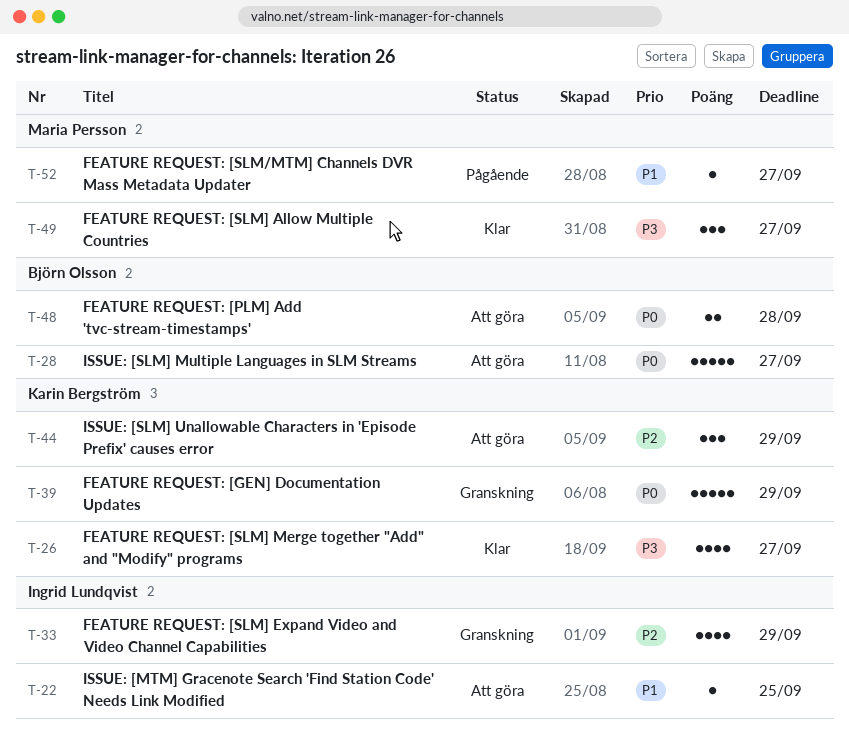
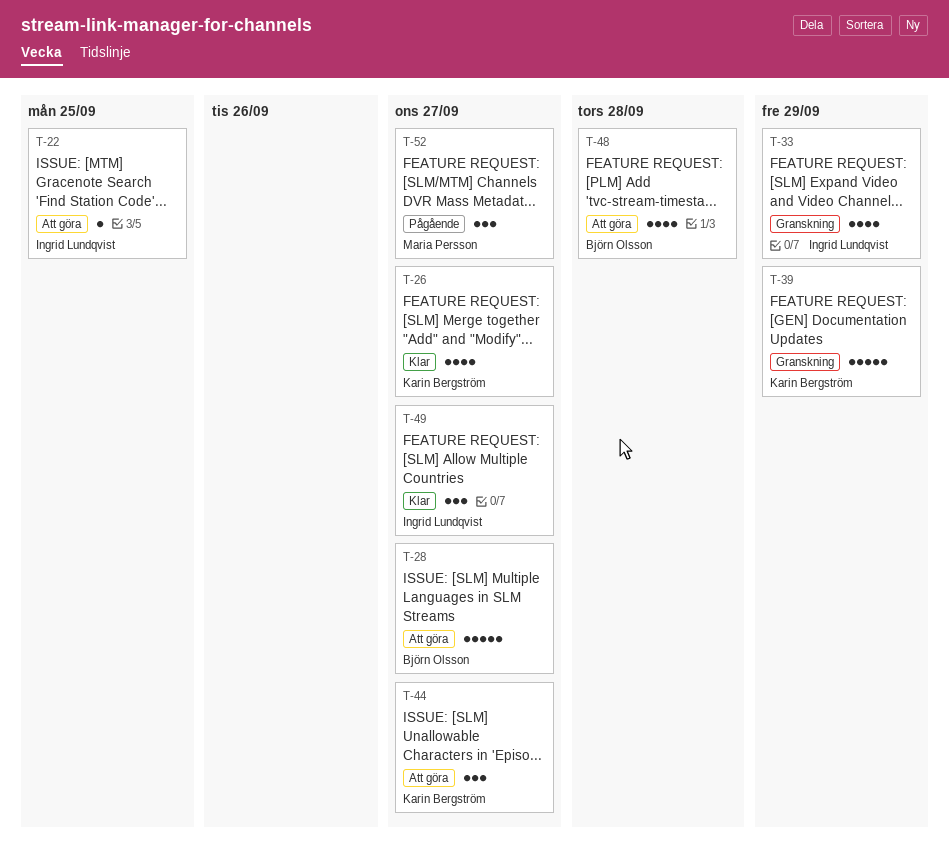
T-44, due: Sep 29 -> Sep 27
T-48, estimate: 2 -> 4
T-49, owner: Maria Persson -> Ingrid Lundqvist
T-52, estimate: 1 -> 3

